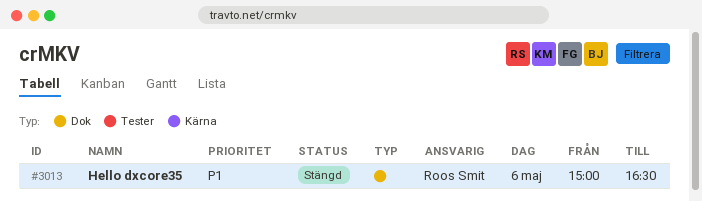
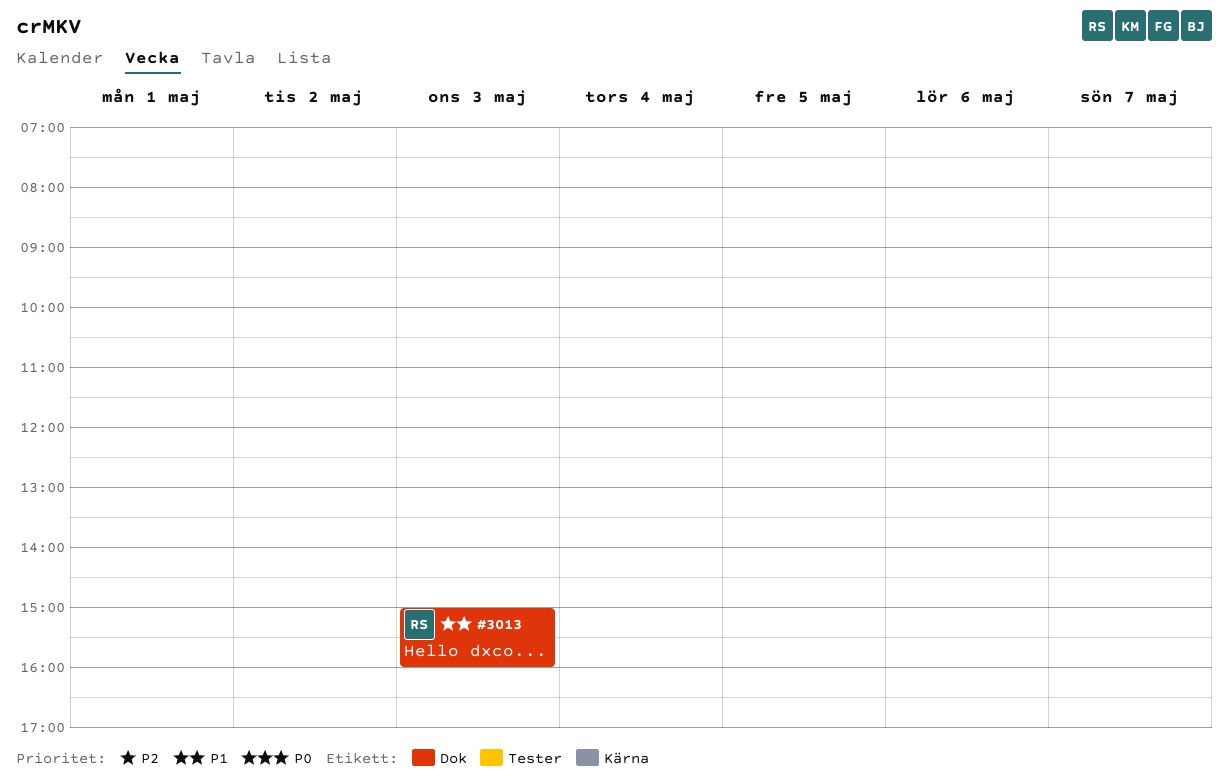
#3013, day: May 6 -> May 3
#3013, ends: 16:30 -> 16:00

